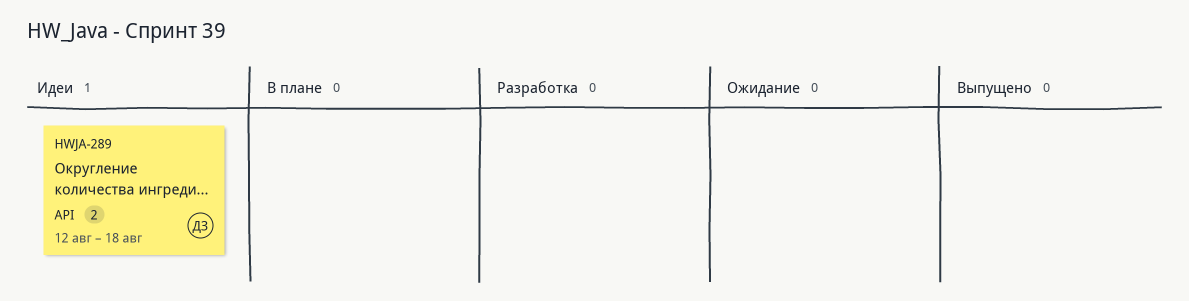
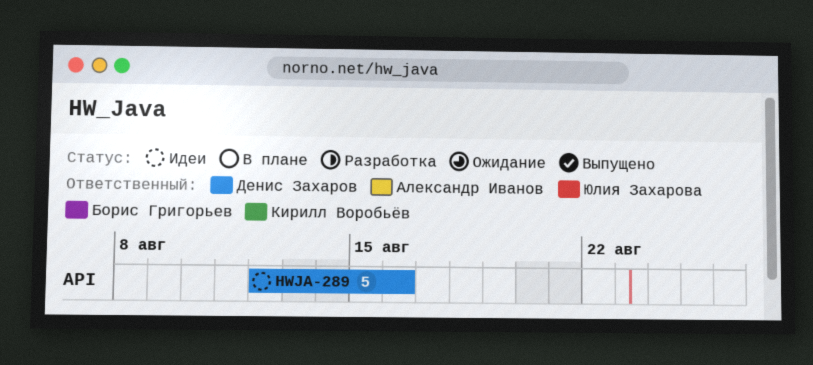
HWJA-289, estimate: 2 -> 5
HWJA-289, due: Aug 18 -> Aug 16

